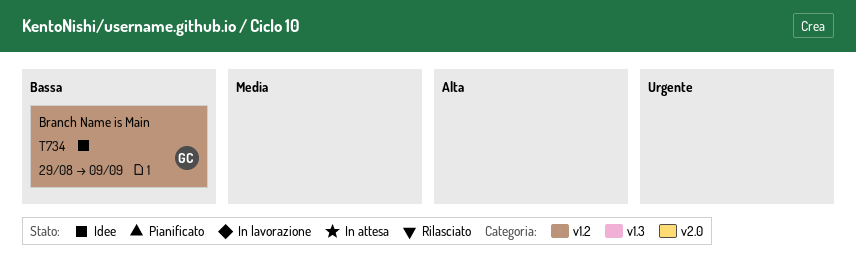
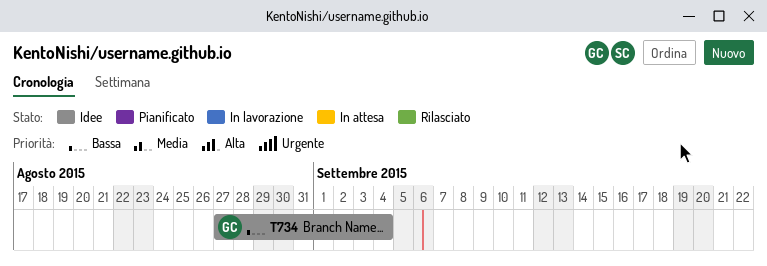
T734, start: Aug 29 -> Aug 27
T734, due: Sep 9 -> Sep 4

